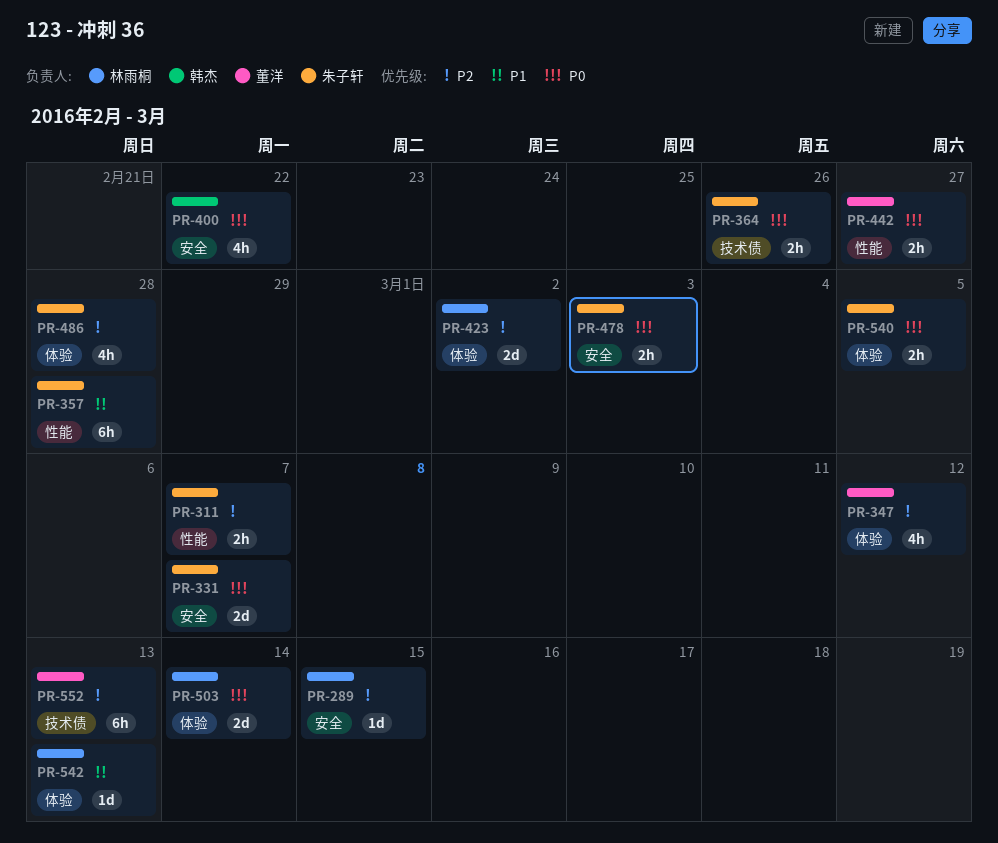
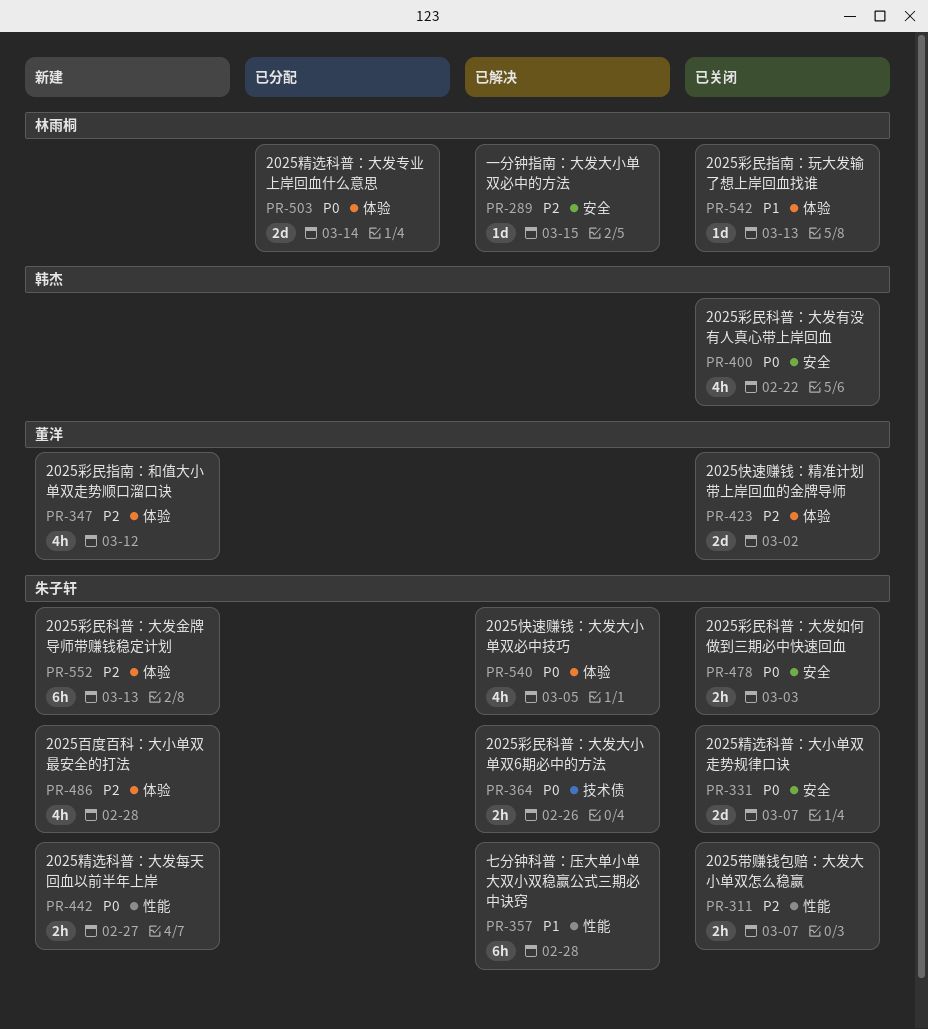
PR-423, owner: 林雨桐 -> 董洋
PR-442, owner: 董洋 -> 朱子轩
PR-540, estimate: 2h -> 4h
PR-552, owner: 董洋 -> 朱子轩
PR-552, label: 技术债 -> 体验

